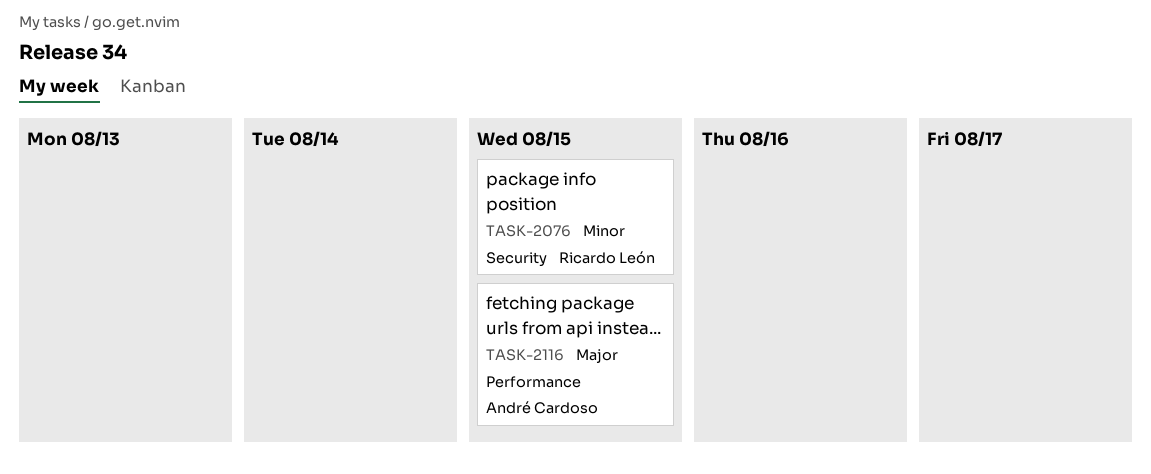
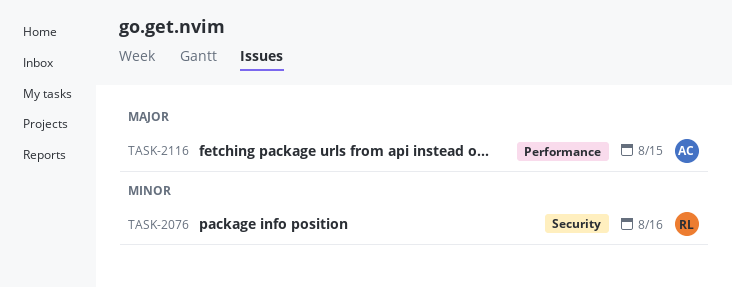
TASK-2076, due: Aug 15 -> Aug 16

